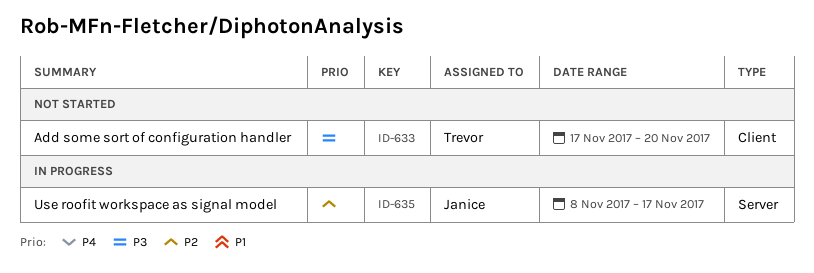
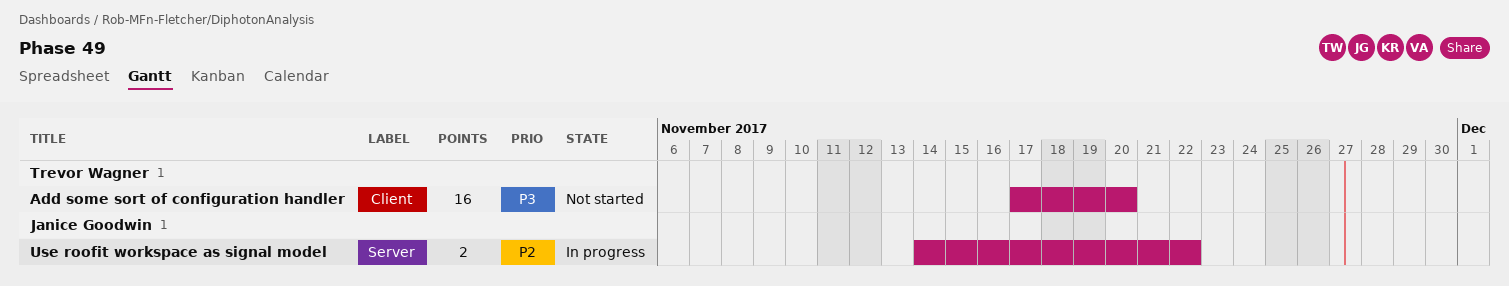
Use roofit workspace as signal model, start: Nov 8 -> Nov 14
Use roofit workspace as signal model, due: Nov 17 -> Nov 22

